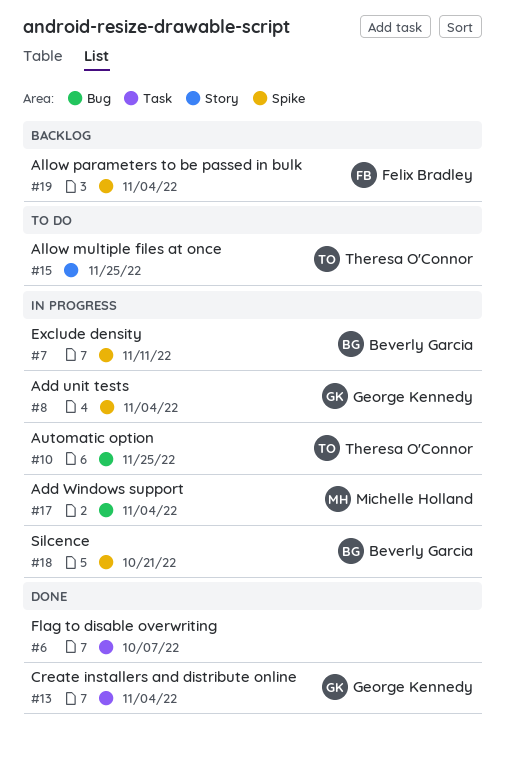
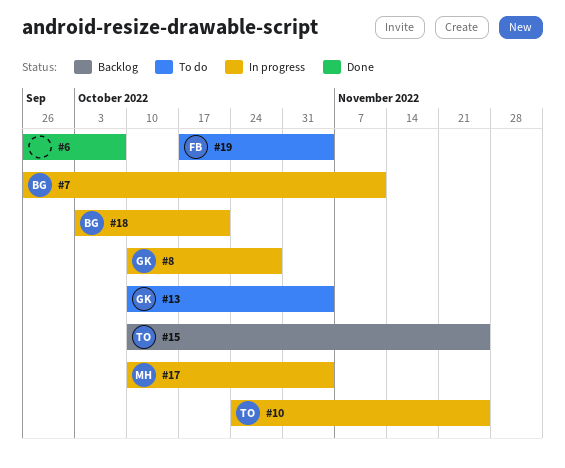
#8, due: Nov 4 -> Oct 28
#13, status: Done -> To do
#15, status: To do -> Backlog
#19, status: Backlog -> To do

